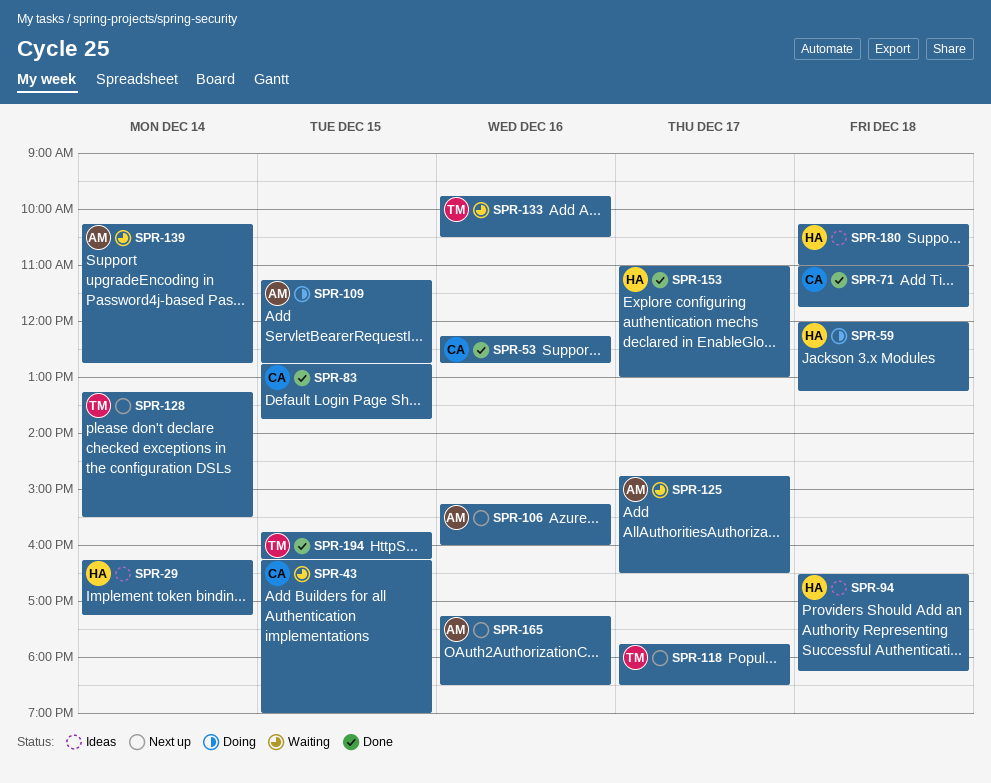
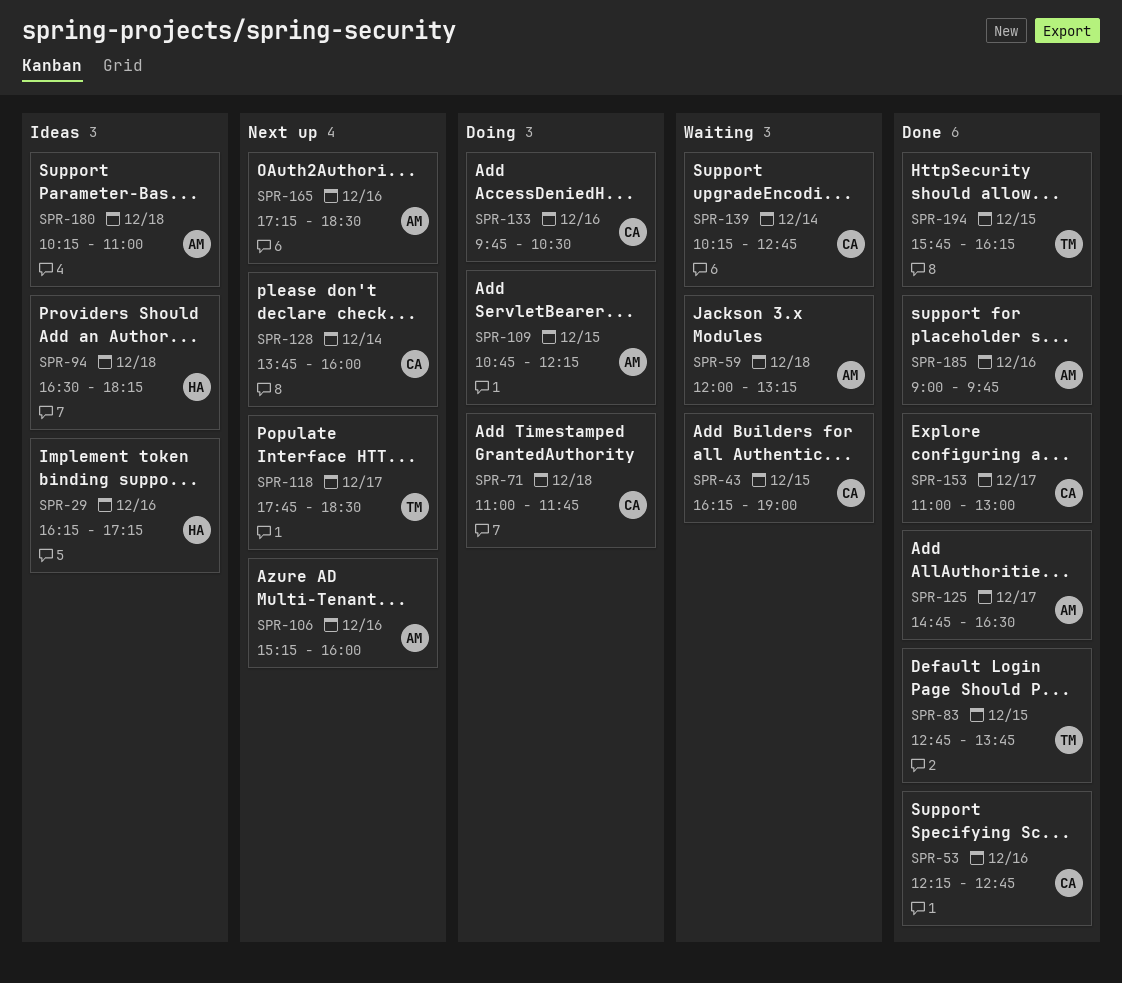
SPR-29, day: Dec 14 -> Dec 16
SPR-59, status: Doing -> Waiting
SPR-59, owner: HA -> AM
SPR-71, status: Done -> Doing
SPR-83, owner: CA -> TM
SPR-109, begins: 11:15 -> 10:45
SPR-109, ends: 12:45 -> 12:15
SPR-125, status: Waiting -> Done
SPR-128, owner: TM -> CA
SPR-128, begins: 13:15 -> 13:45
SPR-128, ends: 15:30 -> 16:00
SPR-133, status: Waiting -> Doing
SPR-133, owner: TM -> CA
SPR-139, owner: AM -> CA
SPR-153, owner: HA -> CA
SPR-180, owner: HA -> AM
SPR-185: none -> present

